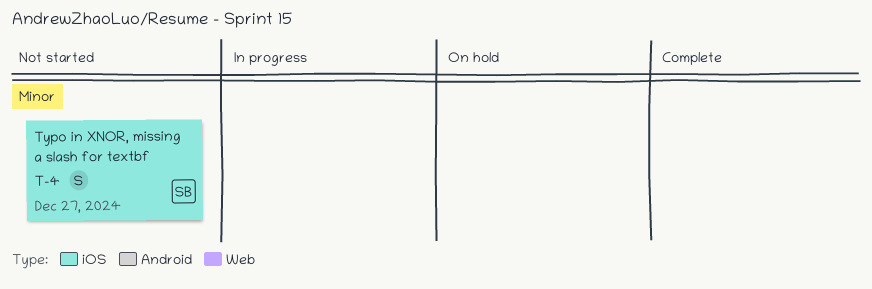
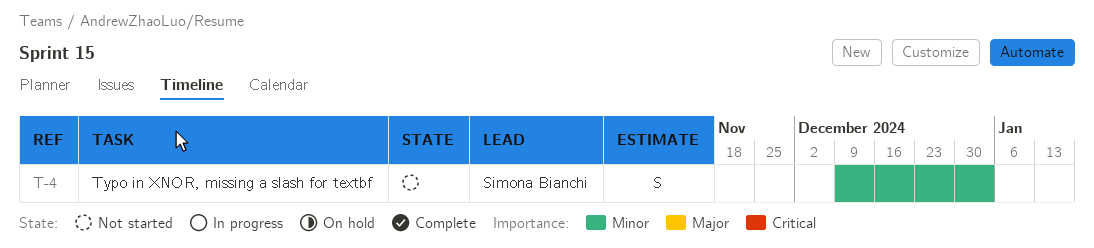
T-4, due: Dec 27 -> Jan 3

